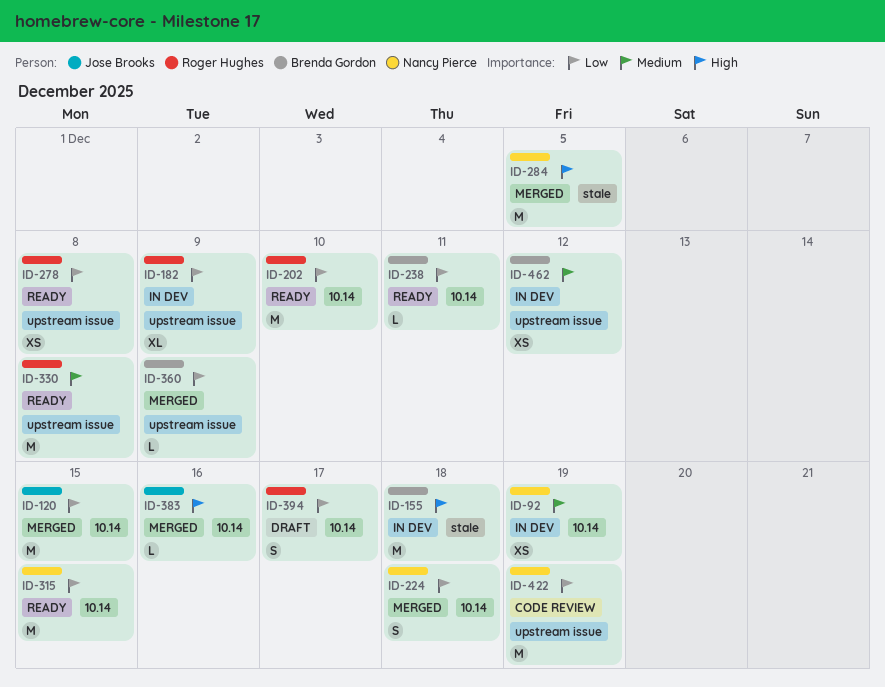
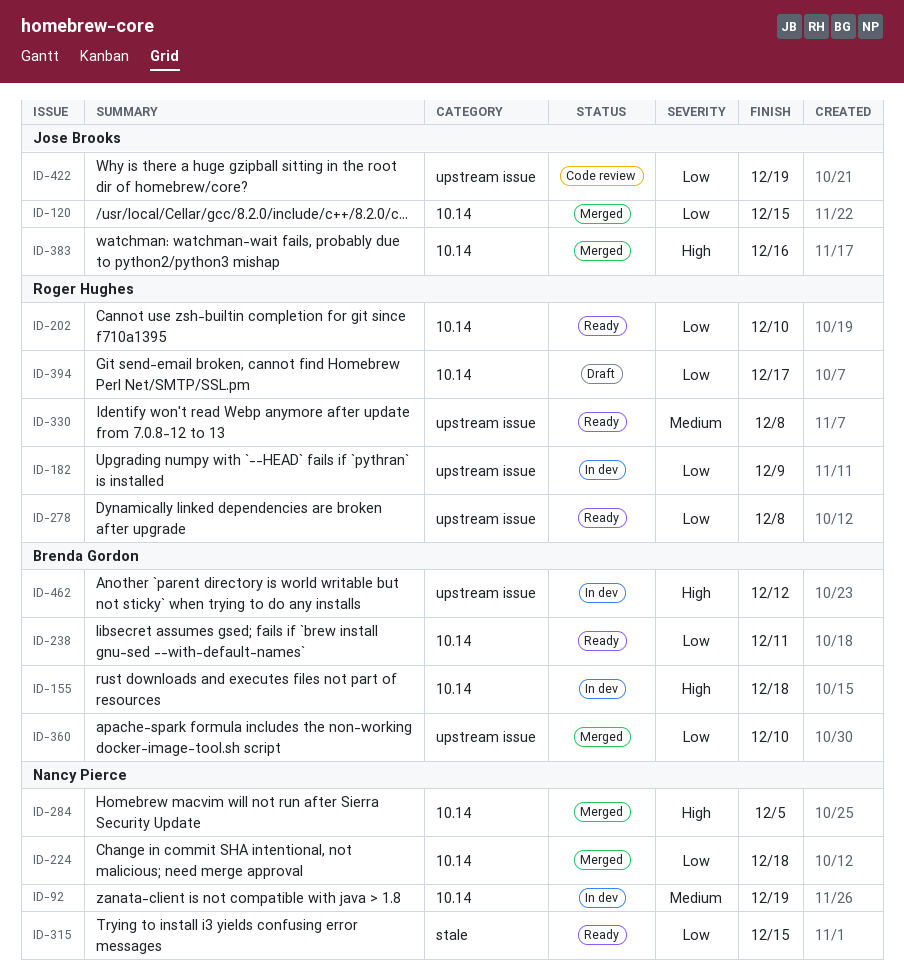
ID-155, label: stale -> 10.14
ID-284, label: stale -> 10.14
ID-315, label: 10.14 -> stale
ID-360, due: Dec 9 -> Dec 10
ID-422, owner: Nancy Pierce -> Jose Brooks
ID-462, priority: Medium -> High

